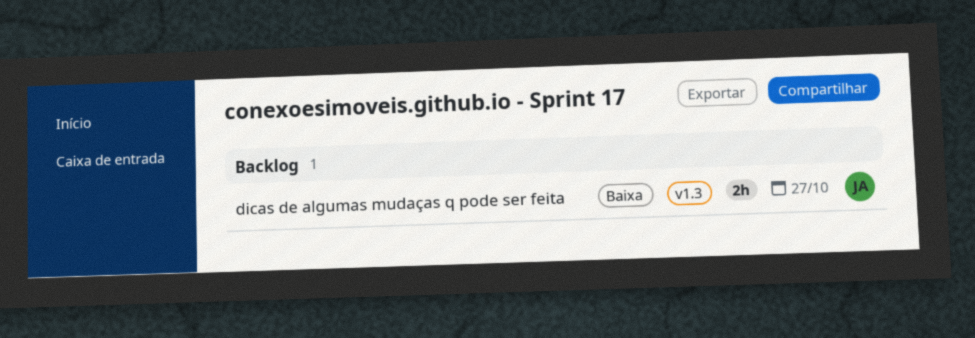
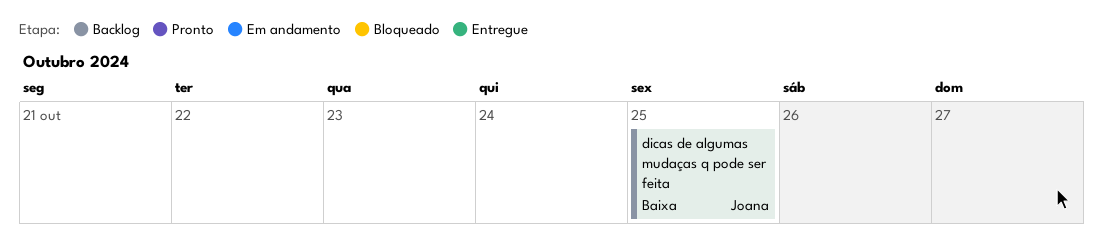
dicas de algumas mudaças q pode ser feita, due: Oct 27 -> Oct 25

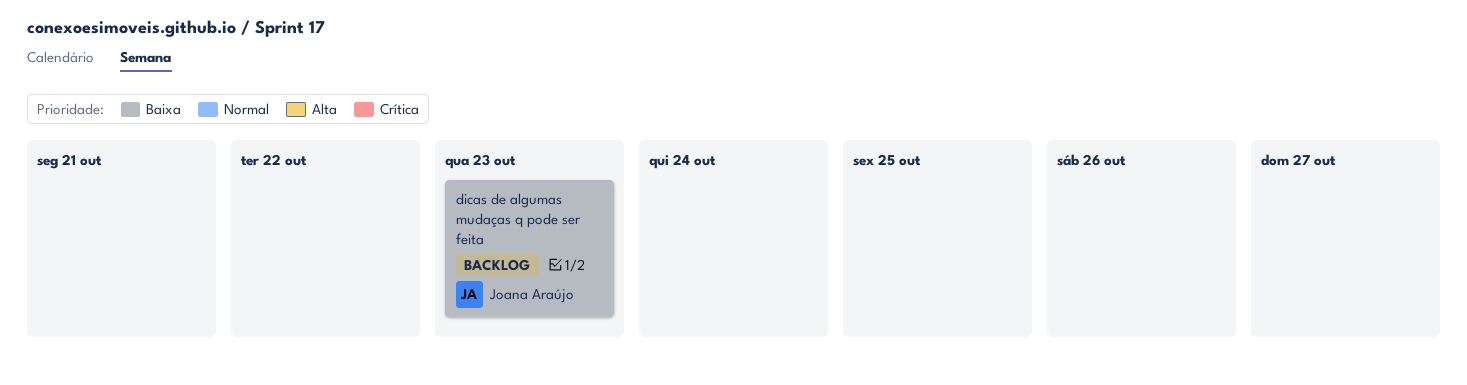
dicas de algumas mudaças q pode ser feita, due: Oct 25 -> Oct 23

